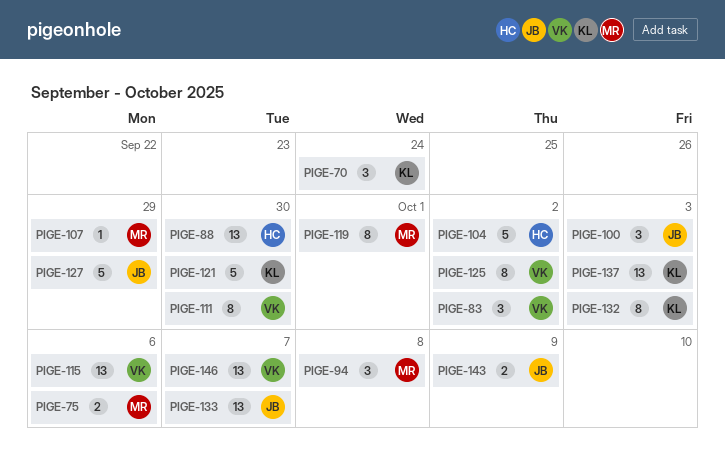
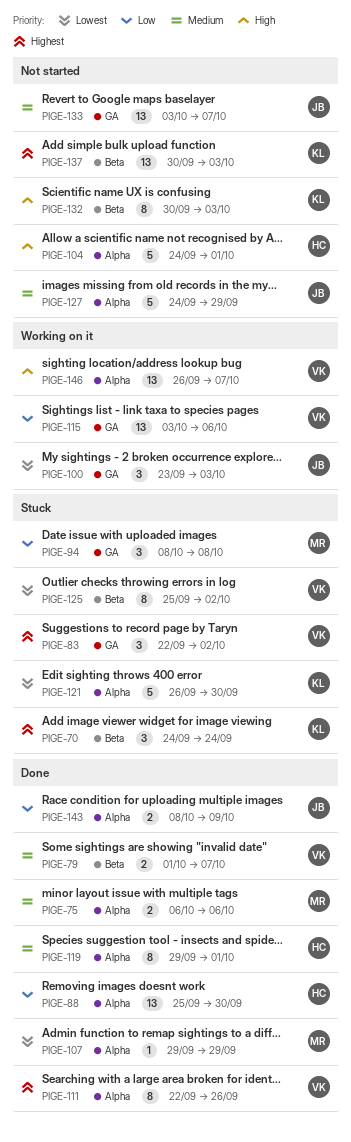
PIGE-79: none -> present
PIGE-104, due: Oct 2 -> Oct 1
PIGE-111, due: Sep 30 -> Sep 26
PIGE-119, owner: MR -> HC

